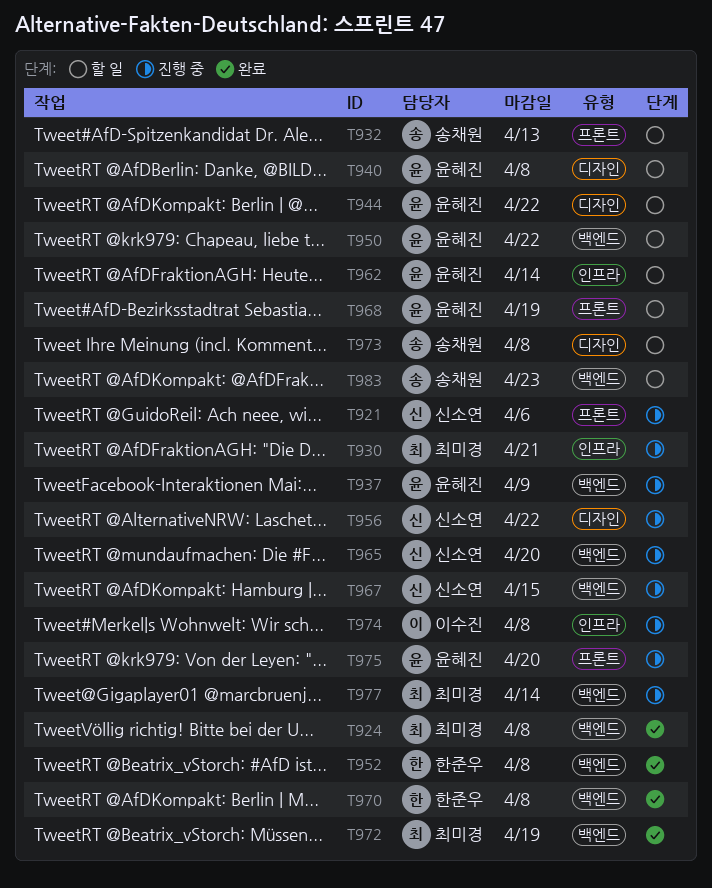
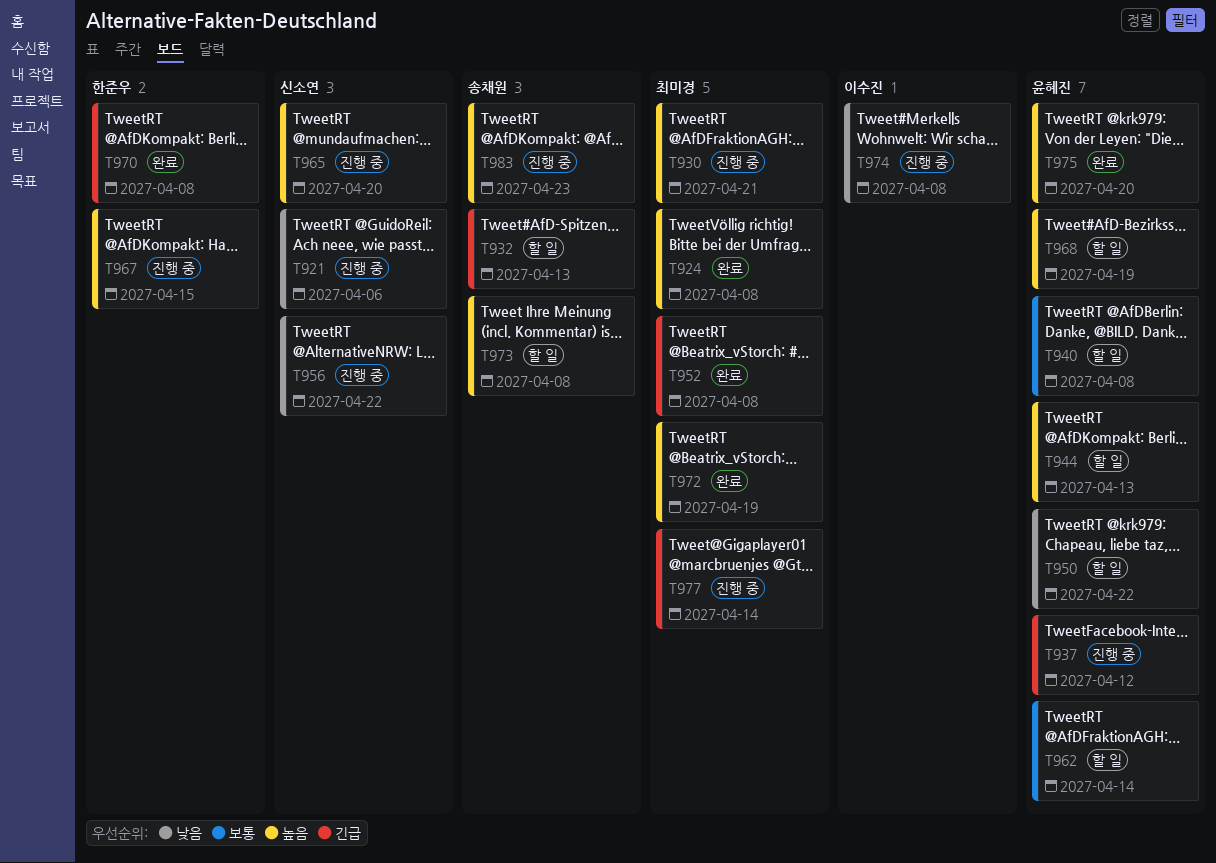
T937, due: Apr 9 -> Apr 12
T944, due: Apr 22 -> Apr 13
T952, owner: 한준우 -> 최미경
T967, owner: 신소연 -> 한준우
T975, status: 진행 중 -> 완료
T983, status: 할 일 -> 진행 중

